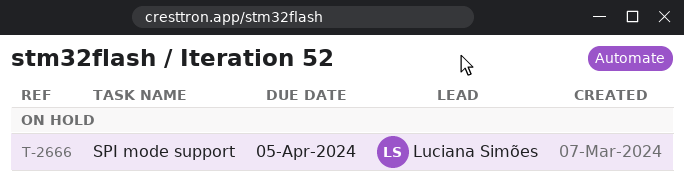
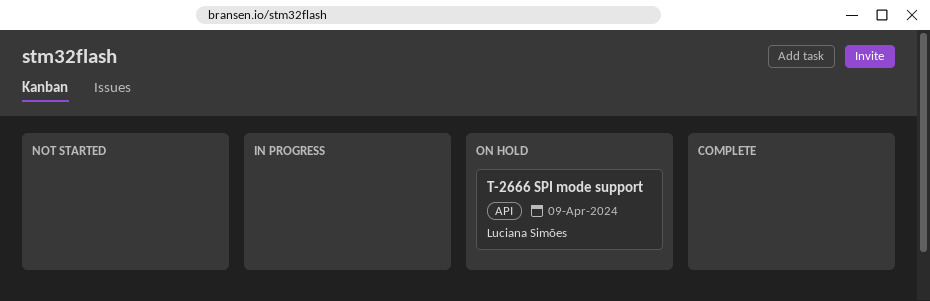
T-2666, due: Apr 5 -> Apr 9

